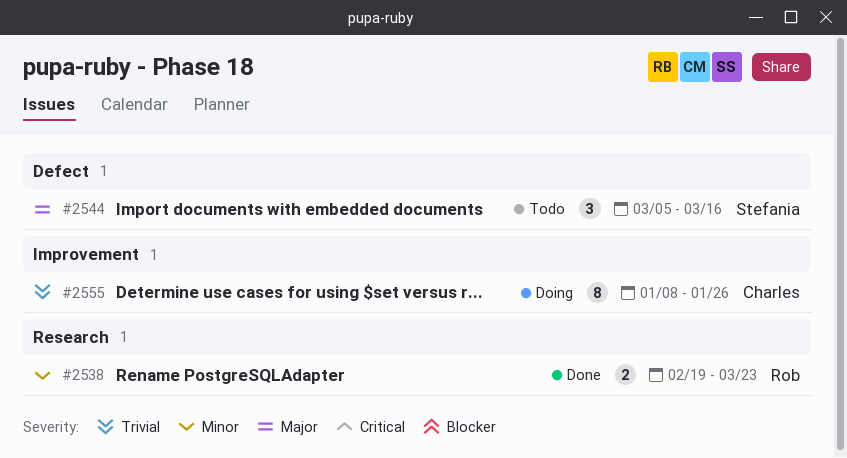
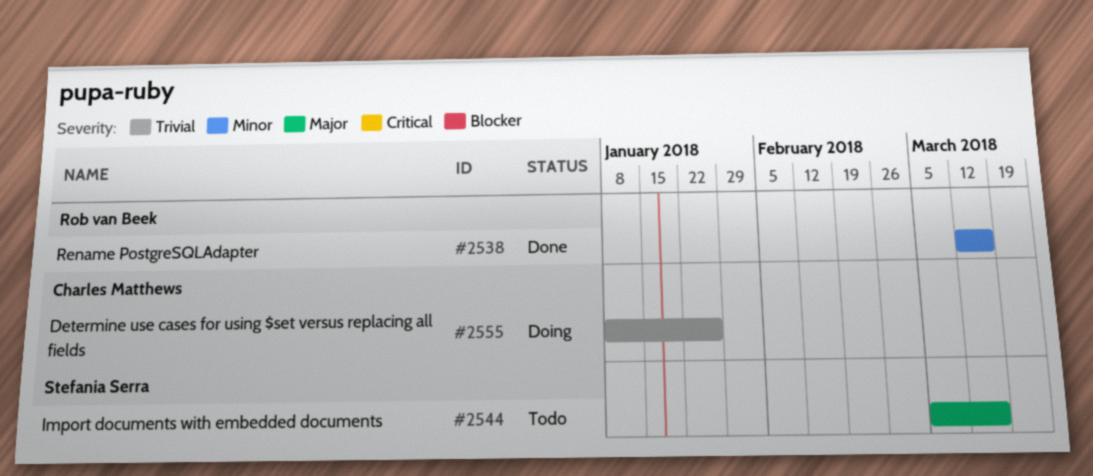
#2538, start: Feb 19 -> Mar 12
#2538, due: Mar 23 -> Mar 16

